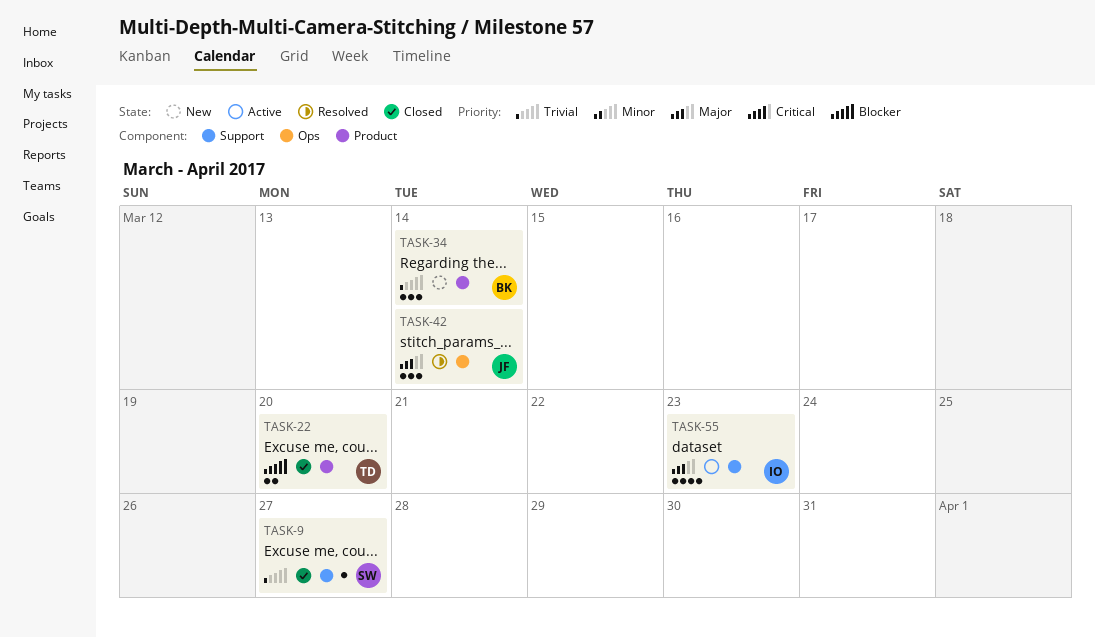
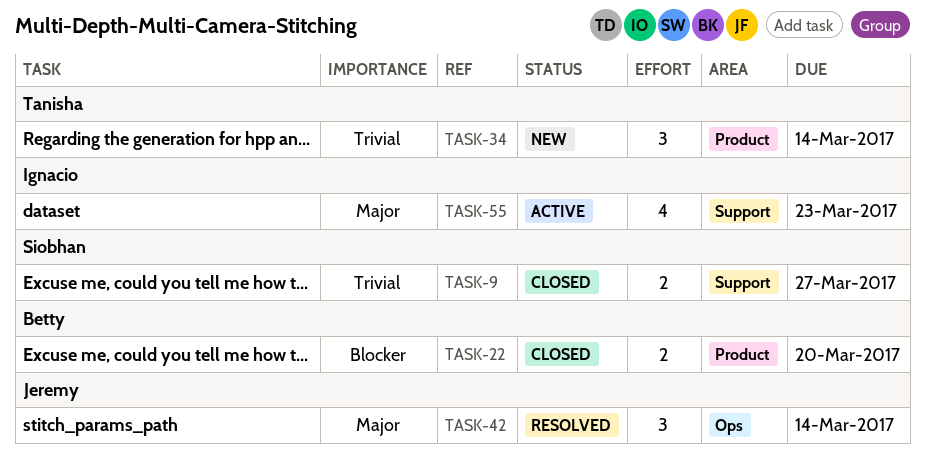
TASK-9, estimate: 1 -> 2
TASK-22, owner: Tanisha -> Betty
TASK-34, owner: Betty -> Tanisha

